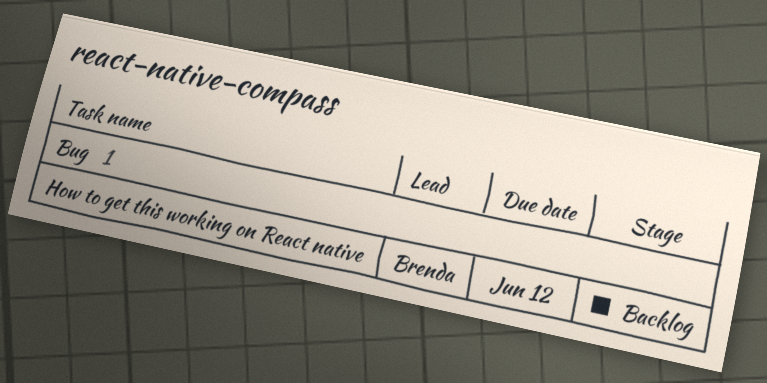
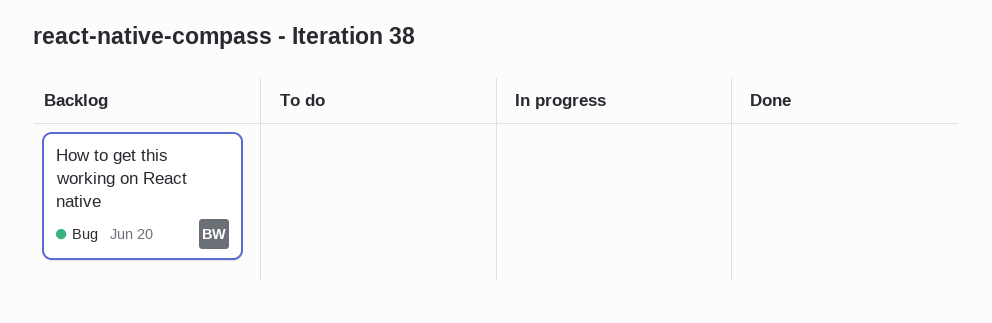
How to get this working on React native, due: Jun 12 -> Jun 20

